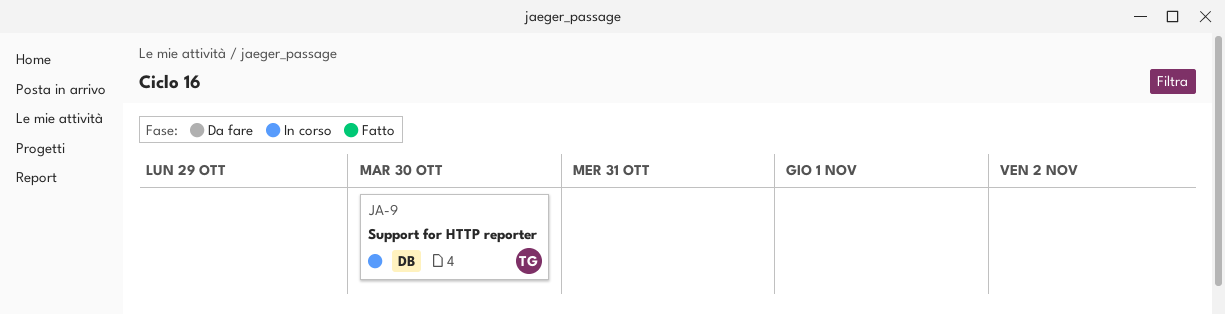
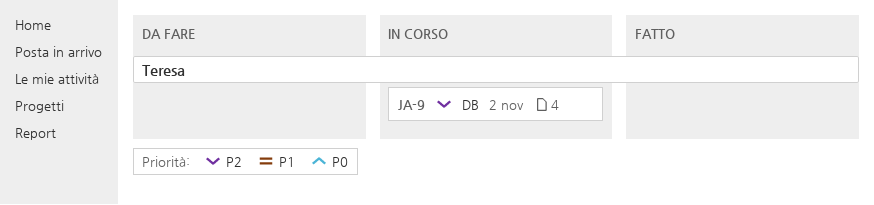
JA-9, due: Oct 30 -> Nov 2

